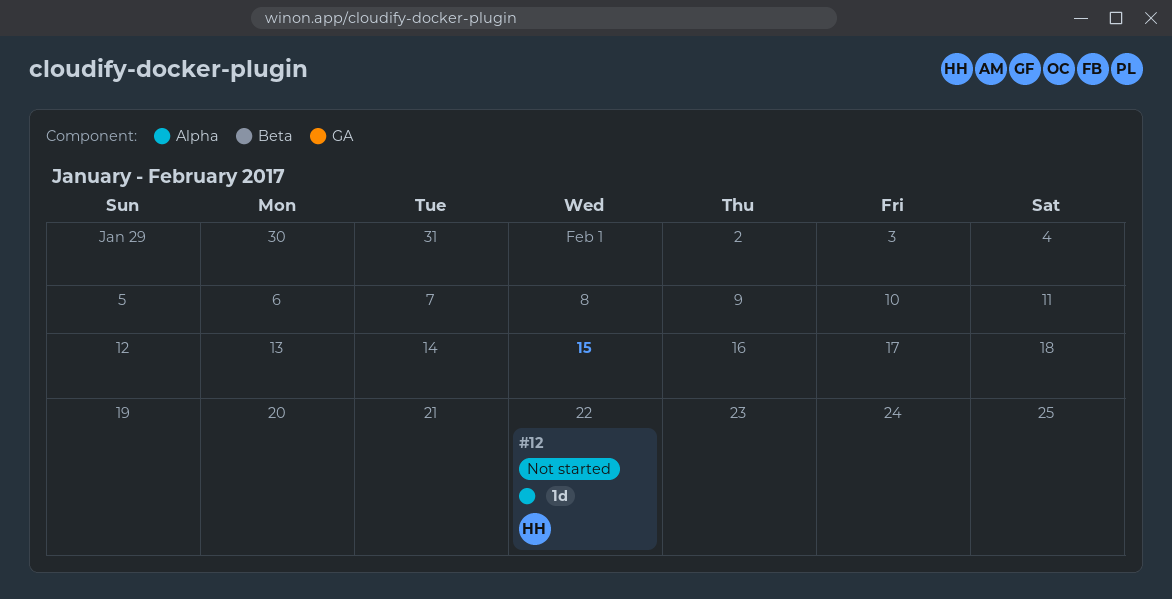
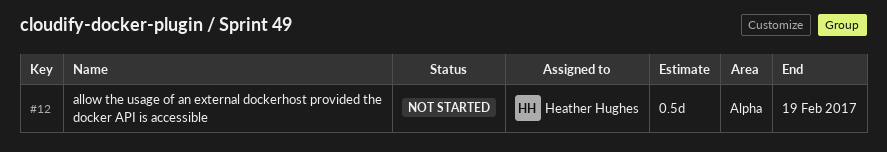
#12, estimate: 1d -> 0.5d
#12, due: Feb 22 -> Feb 19

